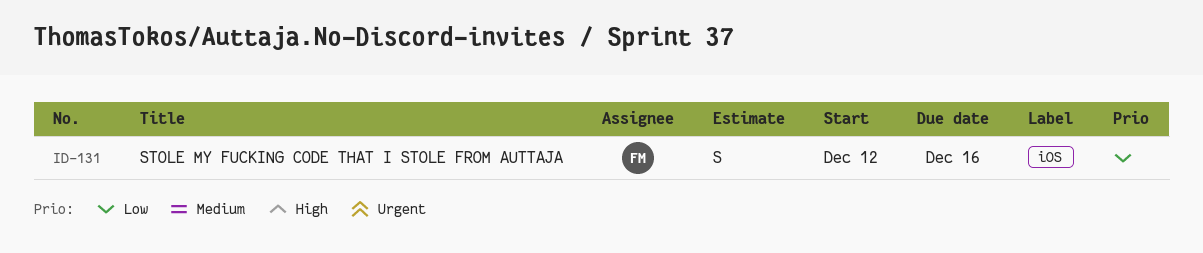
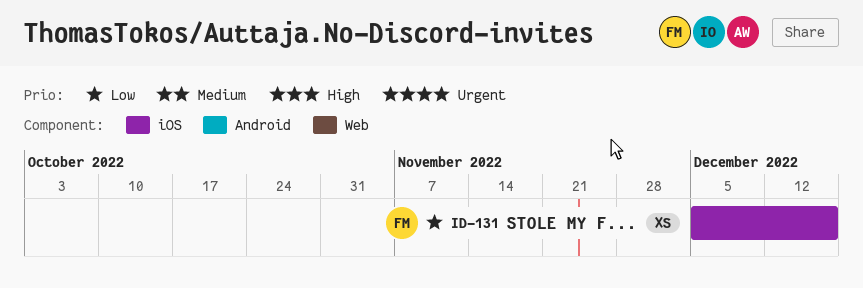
ID-131, estimate: S -> XS
ID-131, start: Dec 12 -> Dec 5

